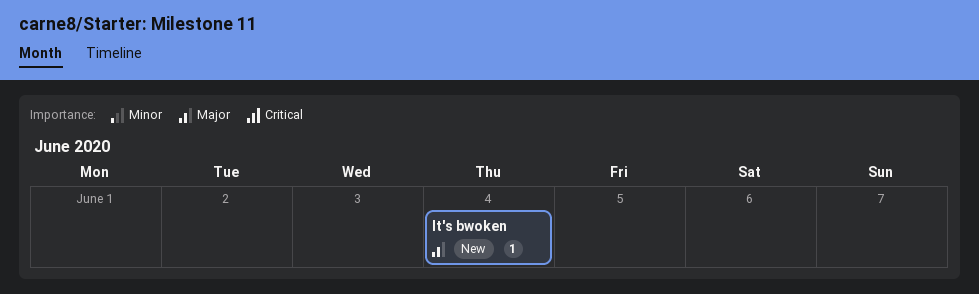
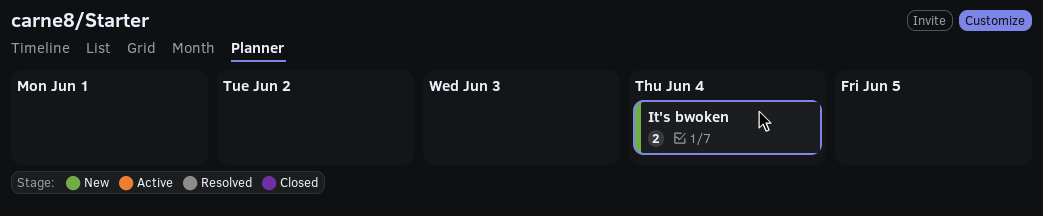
It's bwoken, estimate: 1 -> 2

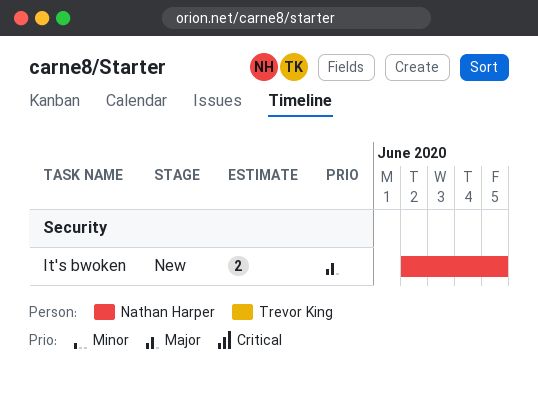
It's bwoken, due: Jun 4 -> Jun 5

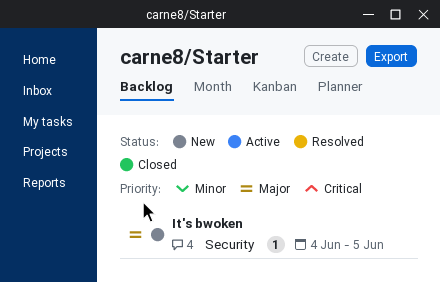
It's bwoken, estimate: 2 -> 1
It's bwoken, start: Jun 2 -> Jun 4

